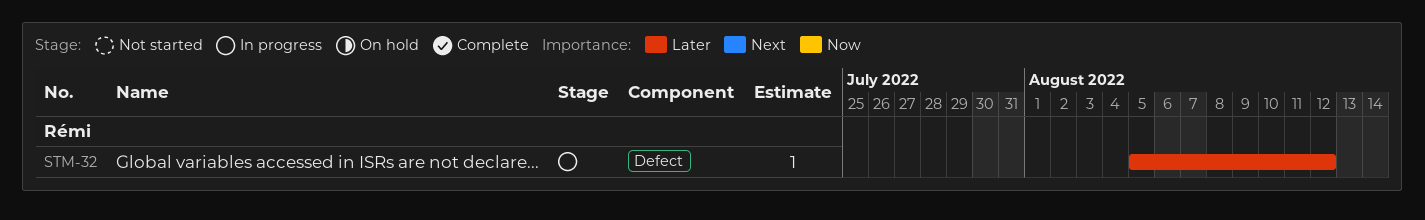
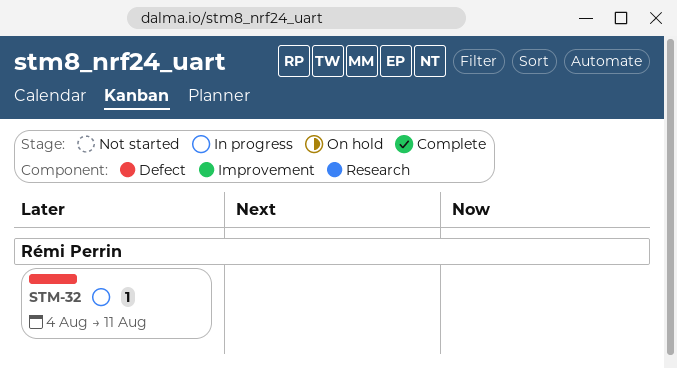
STM-32, start: Aug 5 -> Aug 4
STM-32, due: Aug 12 -> Aug 11

